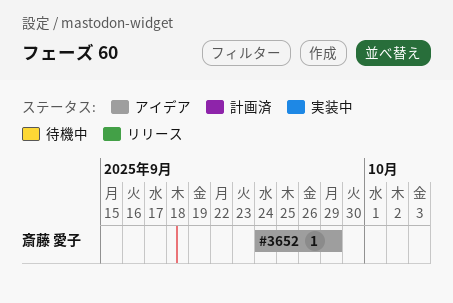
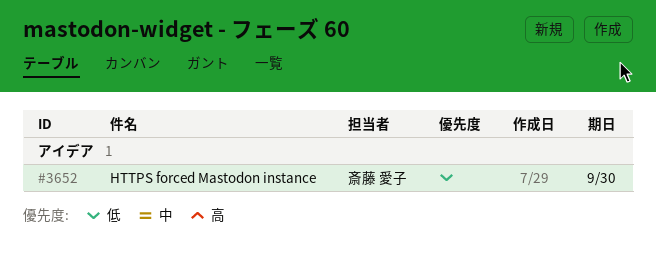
#3652, due: Sep 29 -> Sep 30

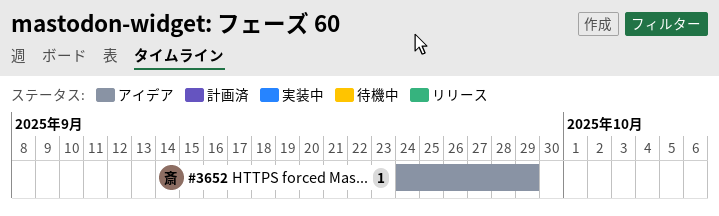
#3652, due: Sep 30 -> Sep 29

